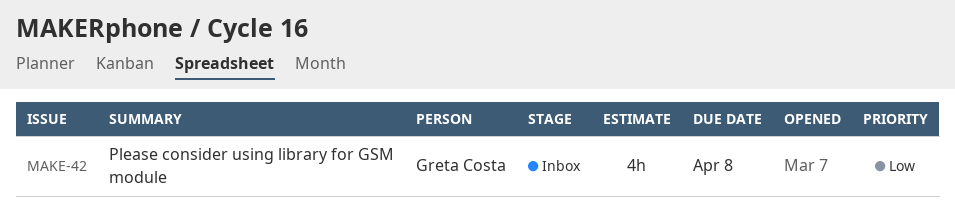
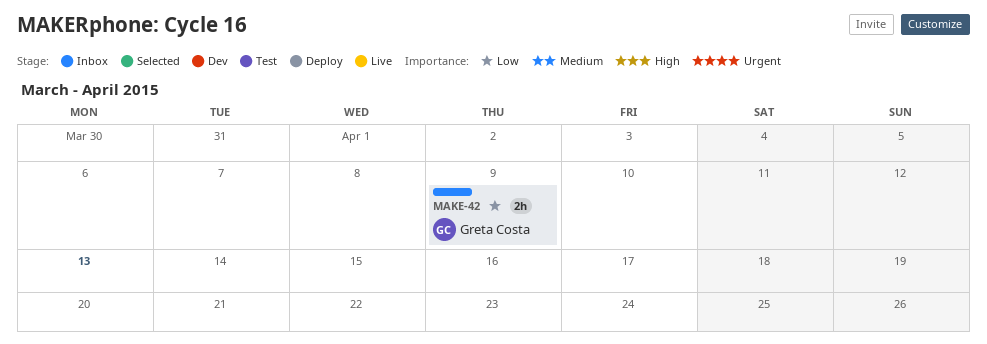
MAKE-42, estimate: 4h -> 2h
MAKE-42, due: Apr 8 -> Apr 9

